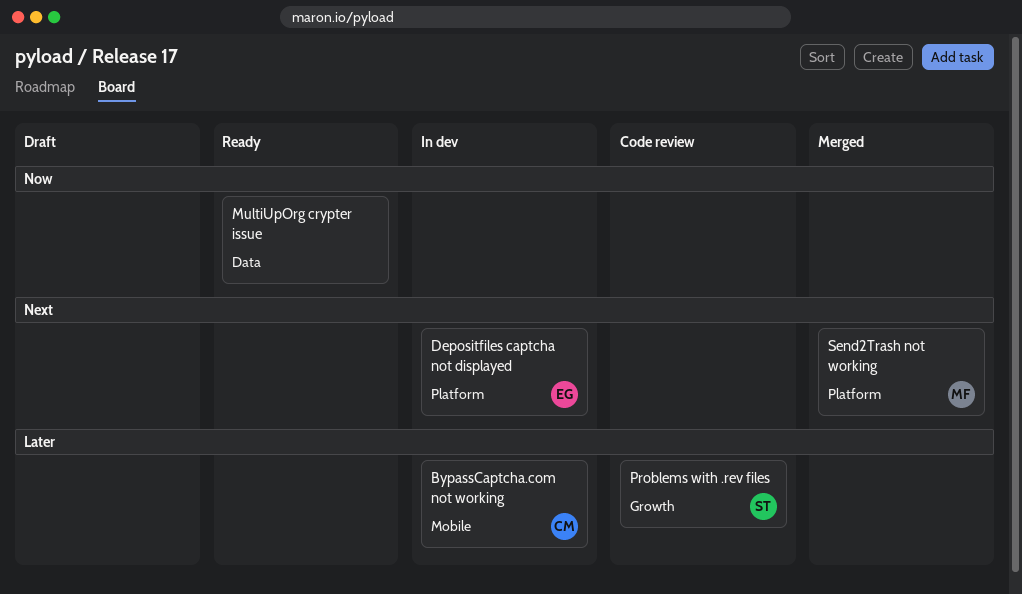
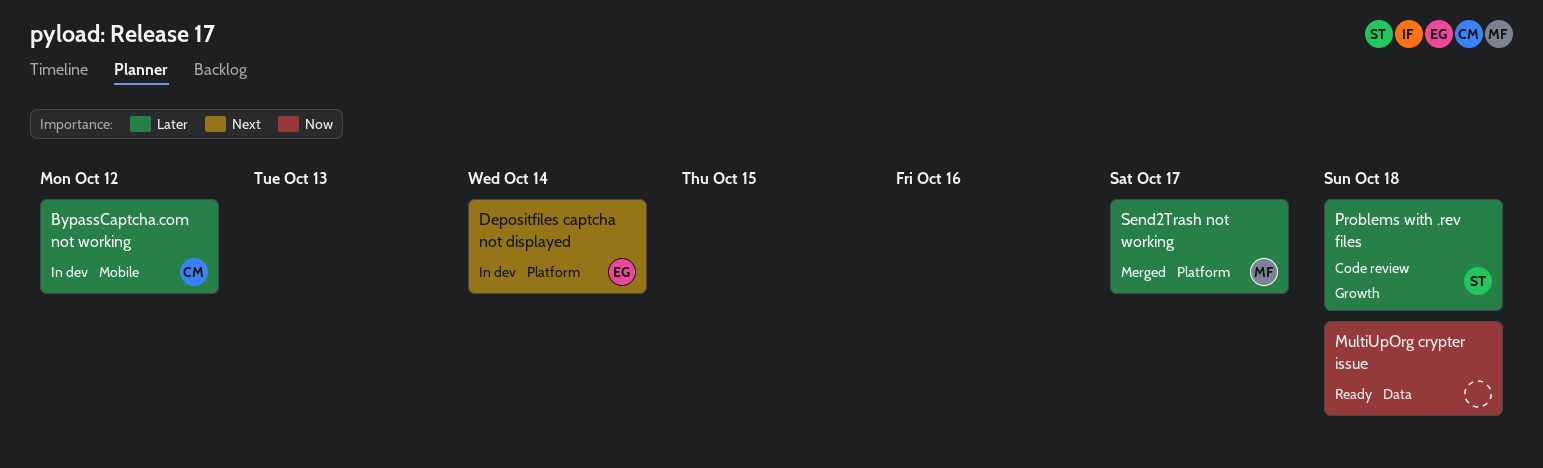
Send2Trash not working, priority: Next -> Later

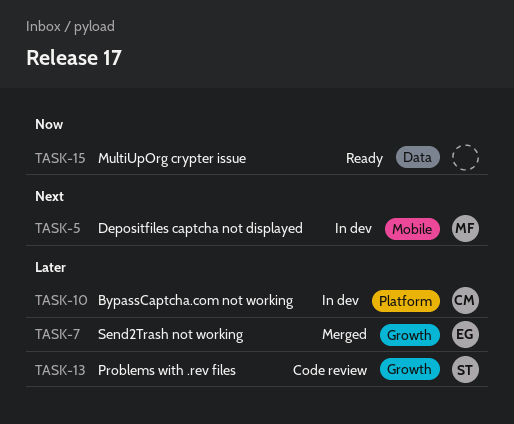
BypassCaptcha.com not working, label: Mobile -> Platform
Depositfiles captcha not displayed, owner: EG -> MF
Depositfiles captcha not displayed, label: Platform -> Mobile
Send2Trash not working, owner: MF -> EG
Send2Trash not working, label: Platform -> Growth

